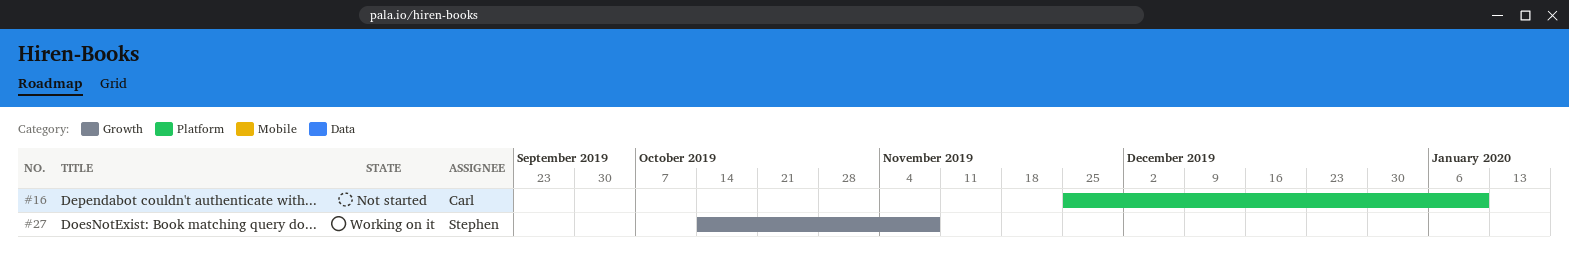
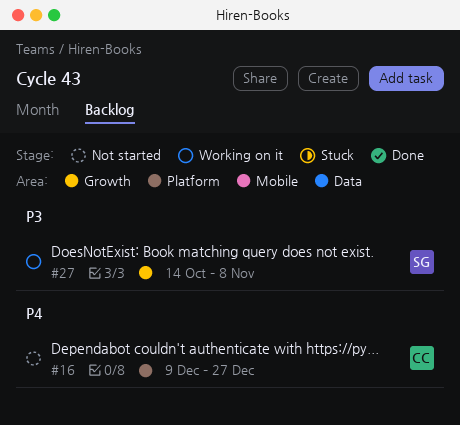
#16, start: Nov 25 -> Dec 9
#16, due: Jan 10 -> Dec 27

